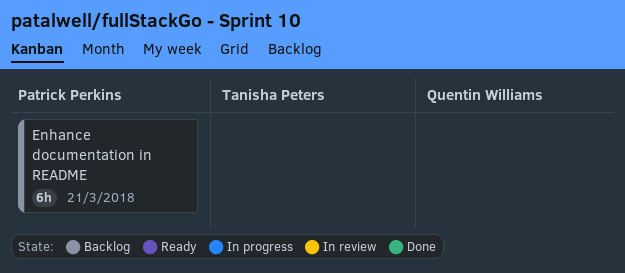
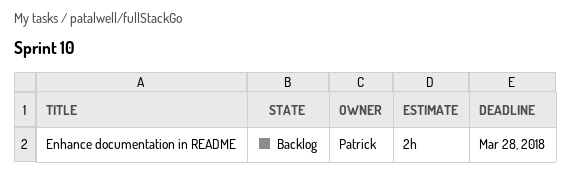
Enhance documentation in README, estimate: 6h -> 2h
Enhance documentation in README, due: Mar 21 -> Mar 28

